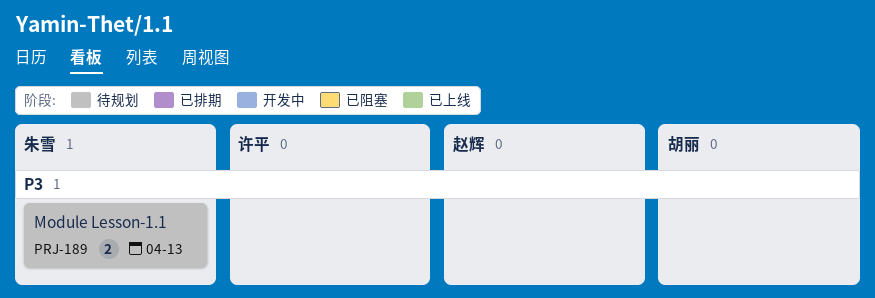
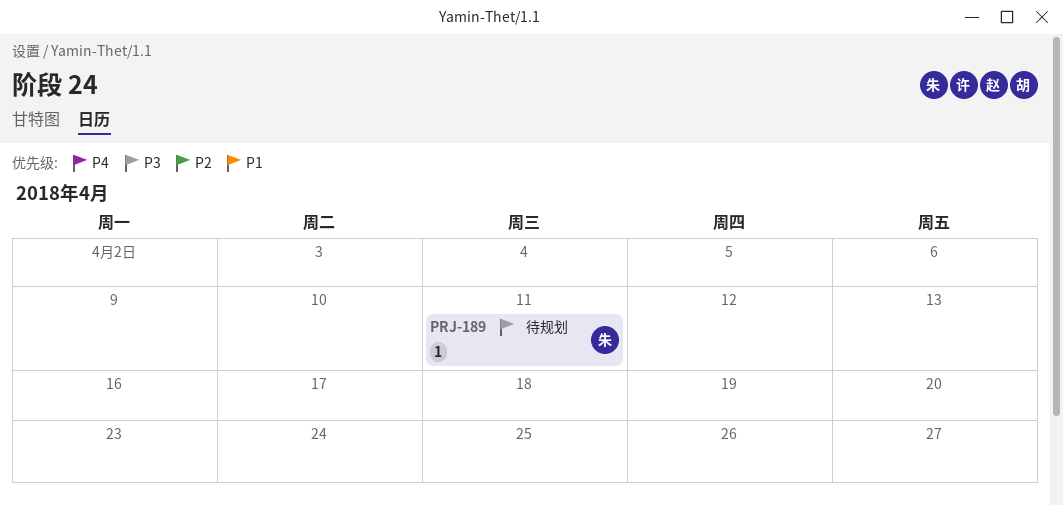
PRJ-189, estimate: 2 -> 1
PRJ-189, due: Apr 13 -> Apr 11

